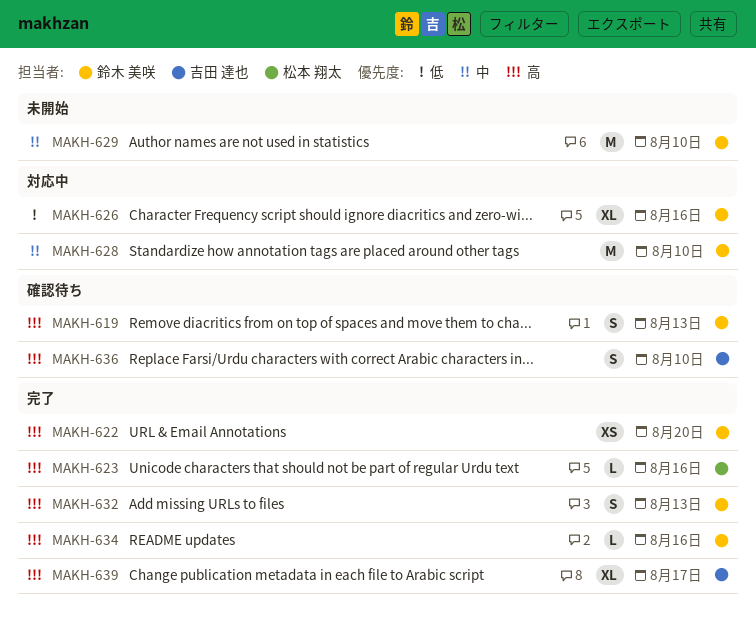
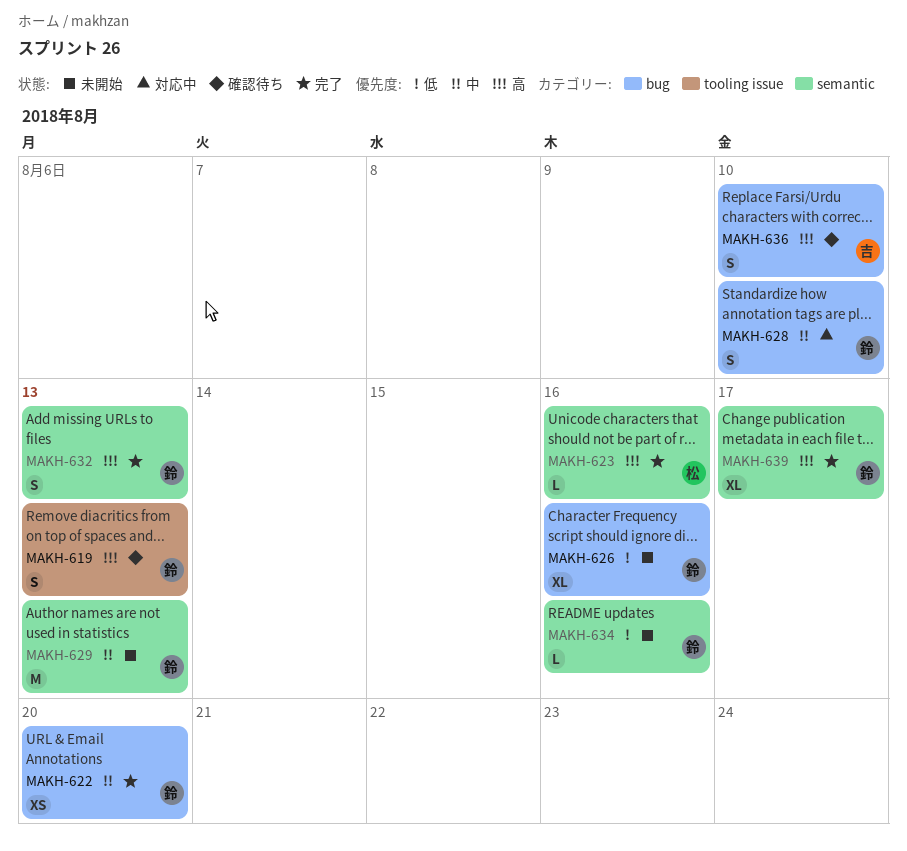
MAKH-622, priority: 高 -> 中
MAKH-626, status: 対応中 -> 未開始
MAKH-628, estimate: M -> S
MAKH-629, due: Aug 10 -> Aug 13
MAKH-634, status: 完了 -> 未開始
MAKH-634, priority: 高 -> 低
MAKH-639, owner: 吉田 達也 -> 鈴木 美咲

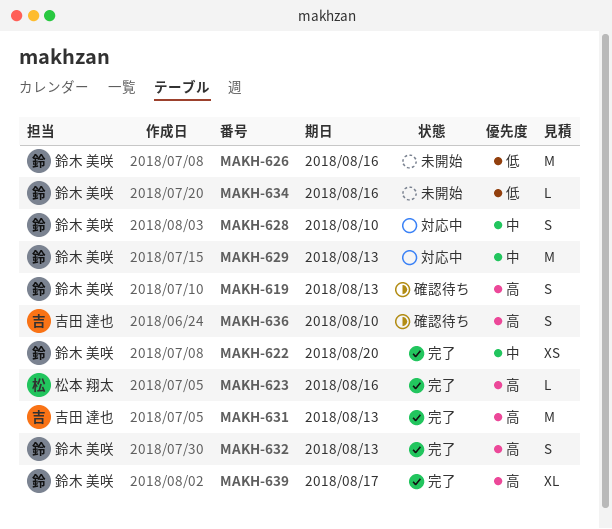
MAKH-626, estimate: XL -> M
MAKH-629, status: 未開始 -> 対応中
MAKH-631: none -> present

